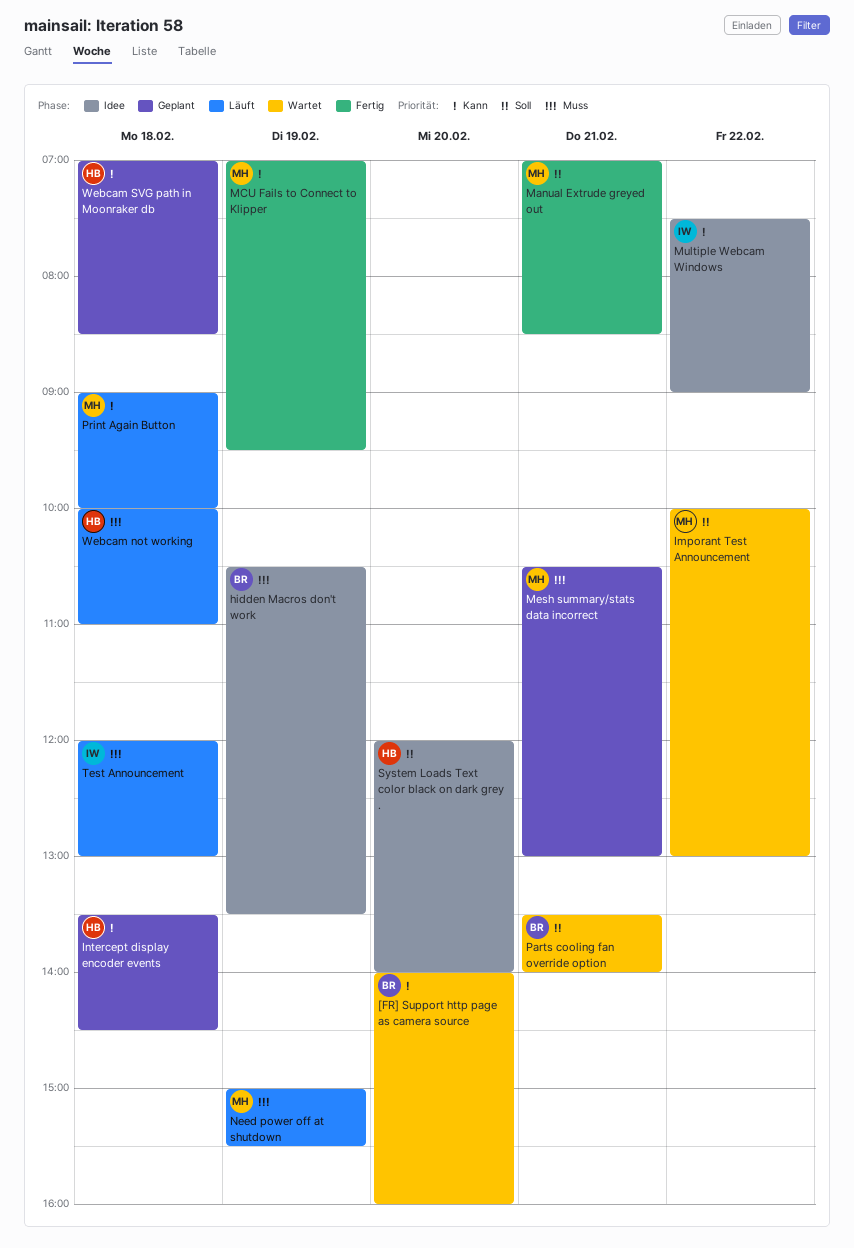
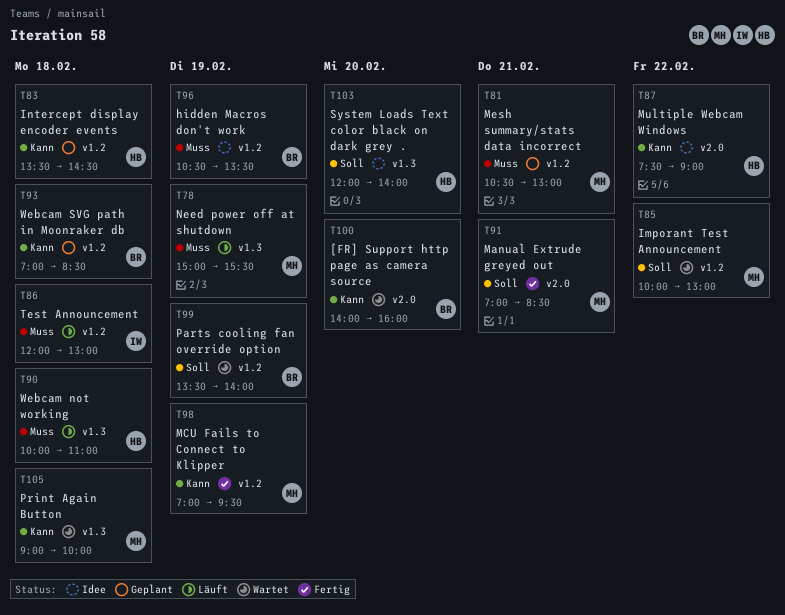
Multiple Webcam Windows, owner: IW -> HB
Parts cooling fan override option, day: Feb 21 -> Feb 19
Print Again Button, status: Läuft -> Wartet
Webcam SVG path in Moonraker db, owner: HB -> BR

